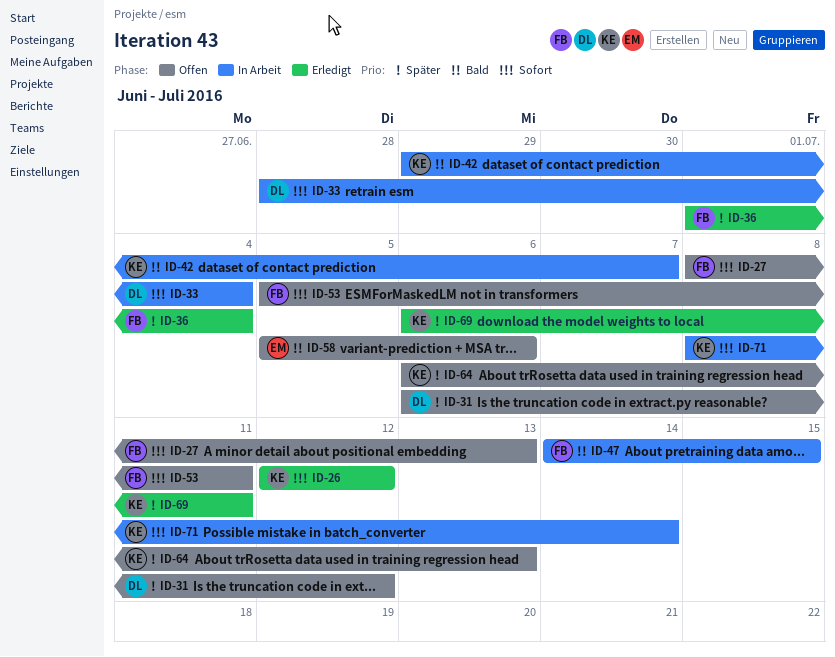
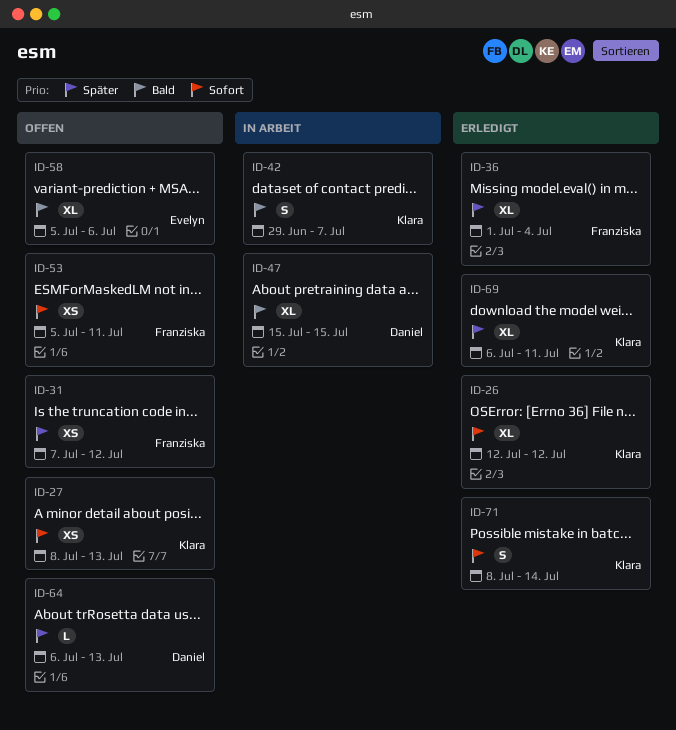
ID-27, owner: Franziska -> Klara
ID-31, owner: Daniel -> Franziska
ID-31, start: Jul 6 -> Jul 7
ID-33: present -> none
ID-47, owner: Franziska -> Daniel
ID-47, start: Jul 14 -> Jul 15
ID-64, owner: Klara -> Daniel
ID-71, status: In Arbeit -> Erledigt

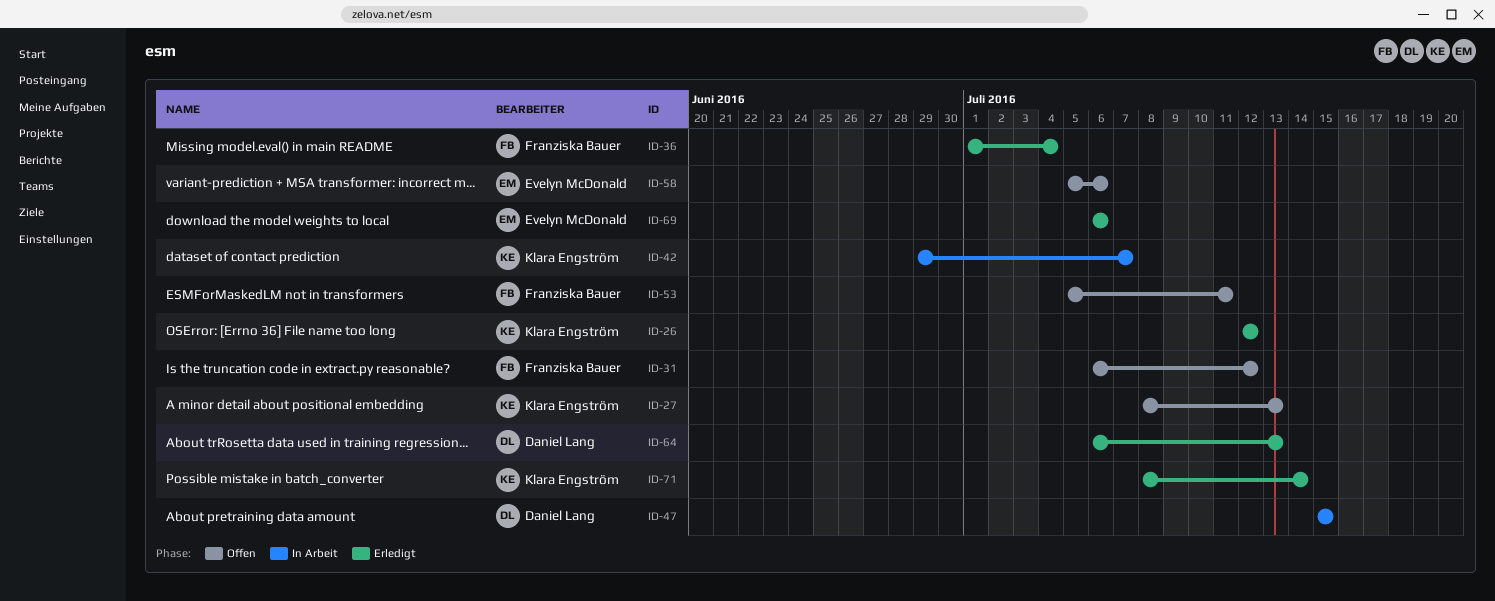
ID-31, start: Jul 7 -> Jul 6
ID-64, status: Offen -> Erledigt
ID-69, owner: Klara Engström -> Evelyn McDonald
ID-69, due: Jul 11 -> Jul 6

